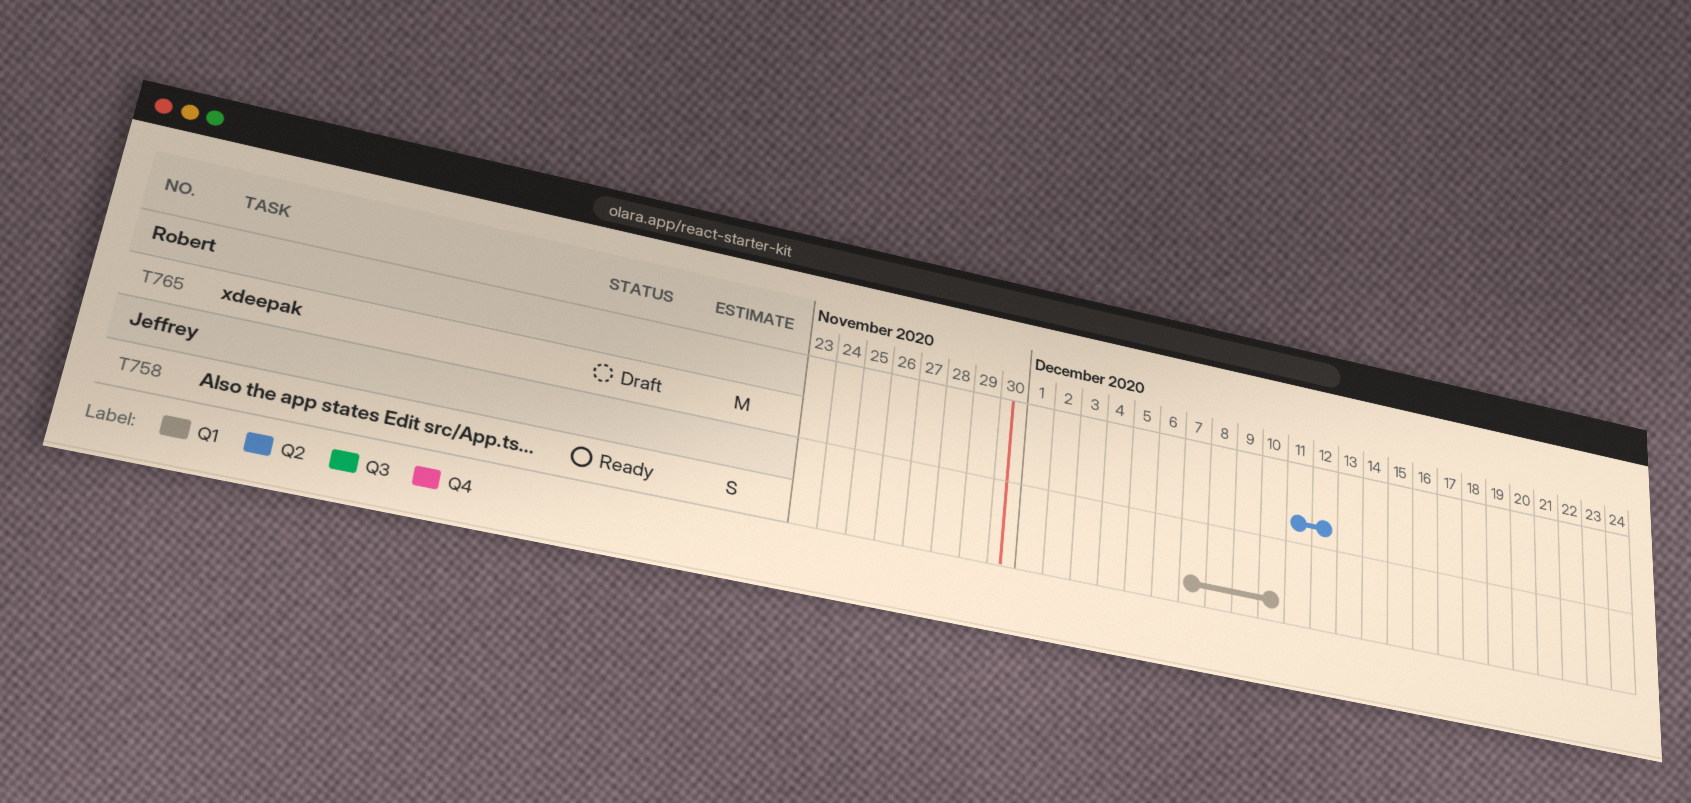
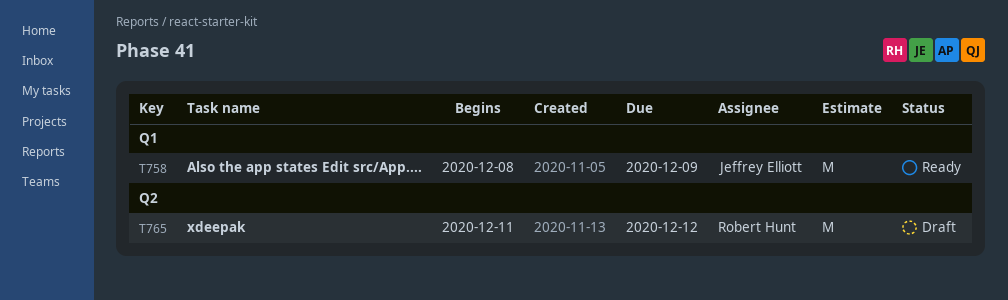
T758, estimate: S -> M
T758, start: Dec 7 -> Dec 8
T758, due: Dec 10 -> Dec 9

